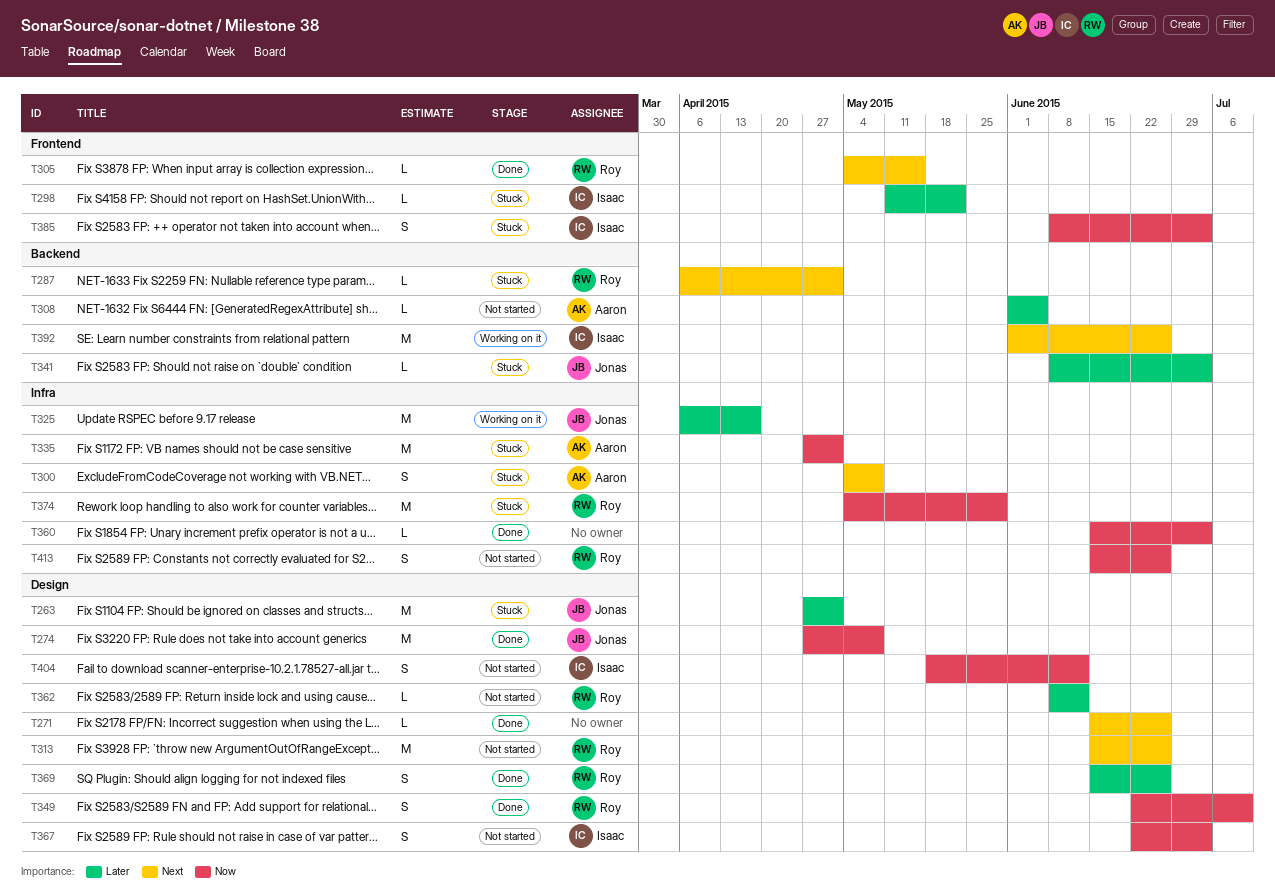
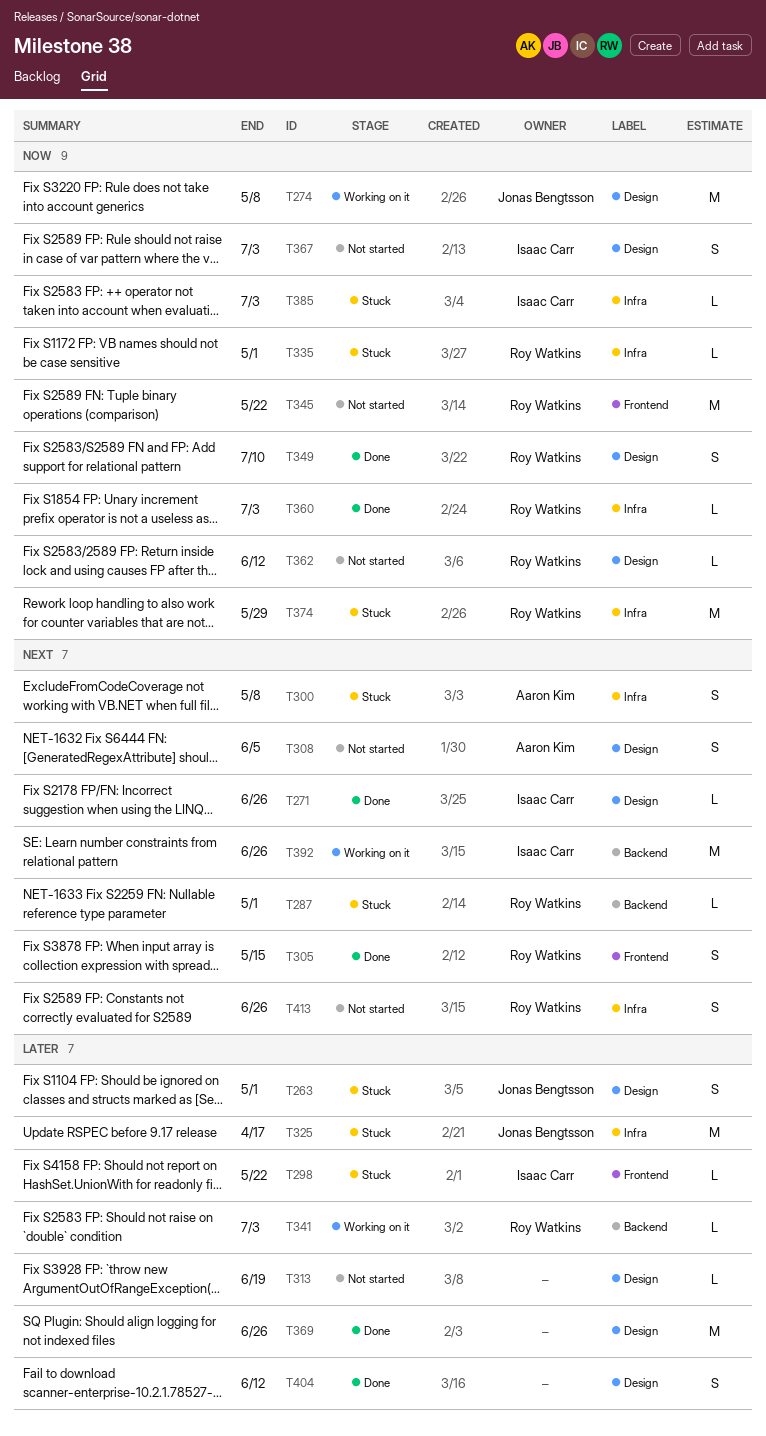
T263, estimate: M -> S
T271, owner: none -> Isaac Carr
T274, status: Done -> Working on it
T305, estimate: L -> S
T308, priority: Later -> Next
T308, label: Backend -> Design
T308, estimate: L -> S
T313, owner: Roy Watkins -> none
T313, priority: Next -> Later
T313, estimate: M -> L
T313, due: Jun 26 -> Jun 19
T325, status: Working on it -> Stuck
T335, owner: Aaron Kim -> Roy Watkins
T335, estimate: M -> L
T341, status: Stuck -> Working on it
T341, owner: Jonas Bengtsson -> Roy Watkins
T345: none -> present
T360, owner: none -> Roy Watkins
T362, priority: Later -> Now
T369, owner: Roy Watkins -> none
T369, estimate: S -> M
T385, label: Frontend -> Infra
T385, estimate: S -> L
T404, status: Not started -> Done
T404, owner: Isaac Carr -> none
T404, priority: Now -> Later
T413, priority: Now -> Next

